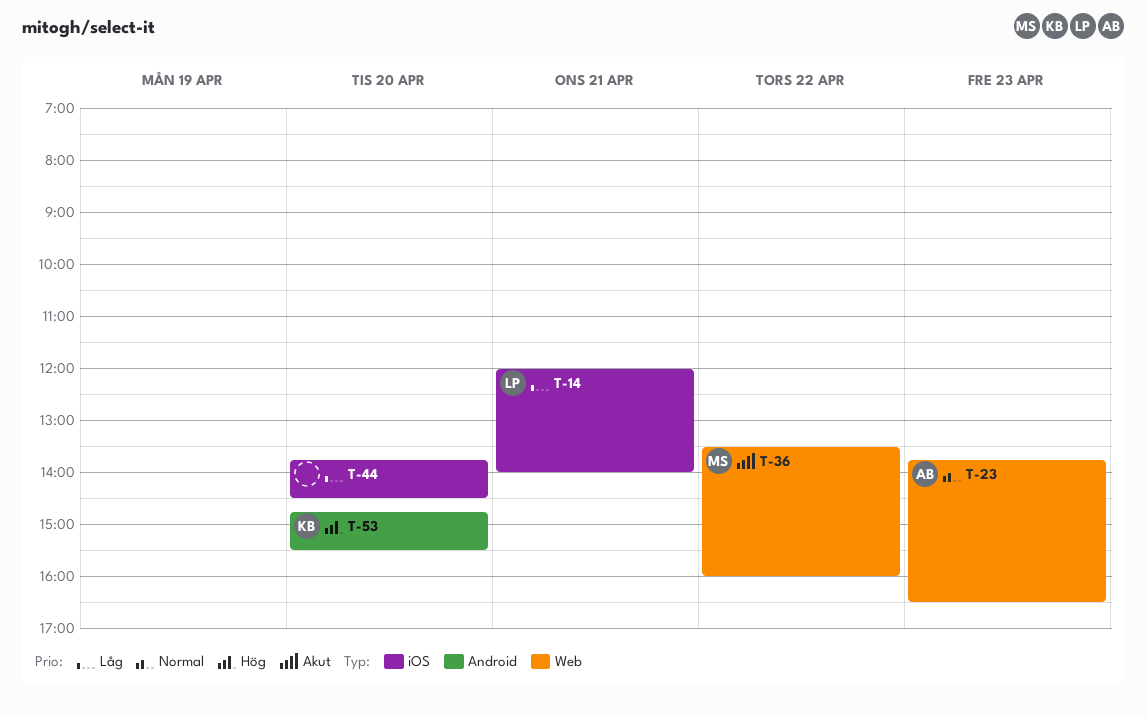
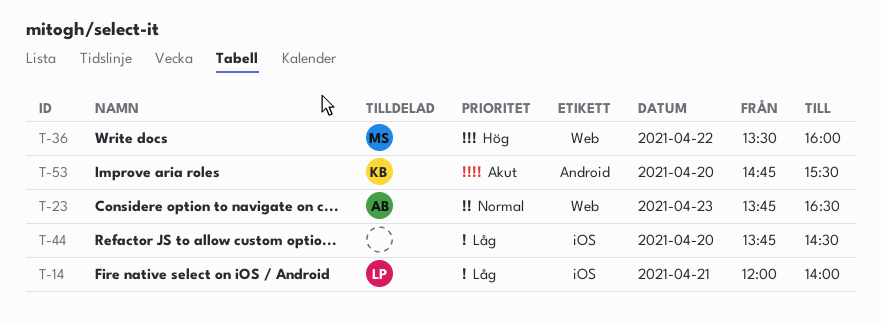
T-36, priority: Akut -> Hög
T-53, priority: Hög -> Akut

